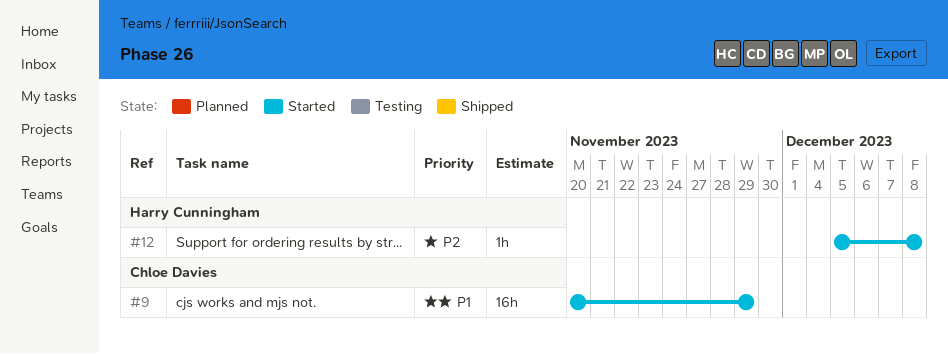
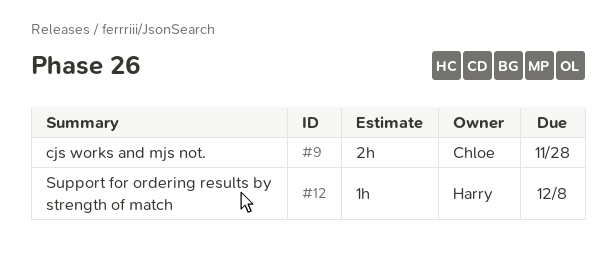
#9, estimate: 16h -> 2h
#9, due: Nov 29 -> Nov 28

